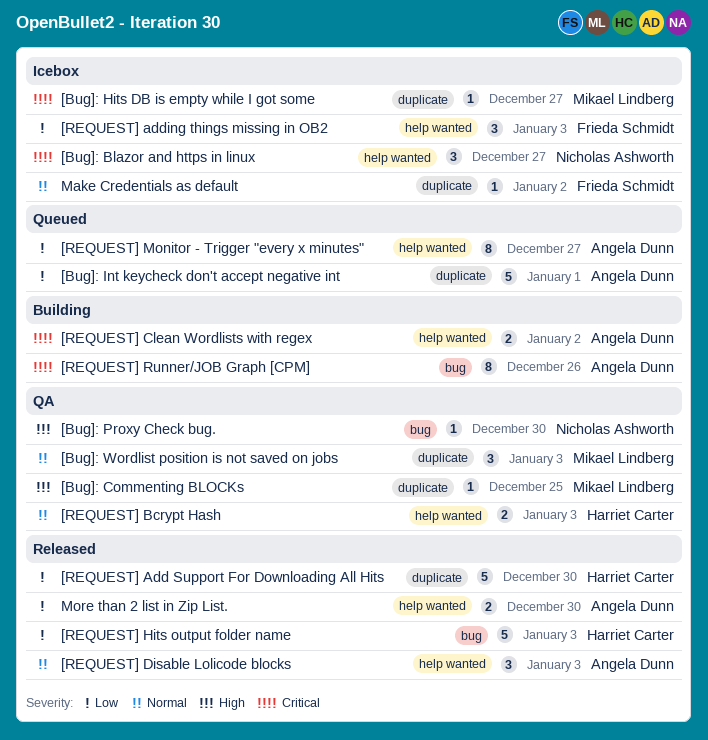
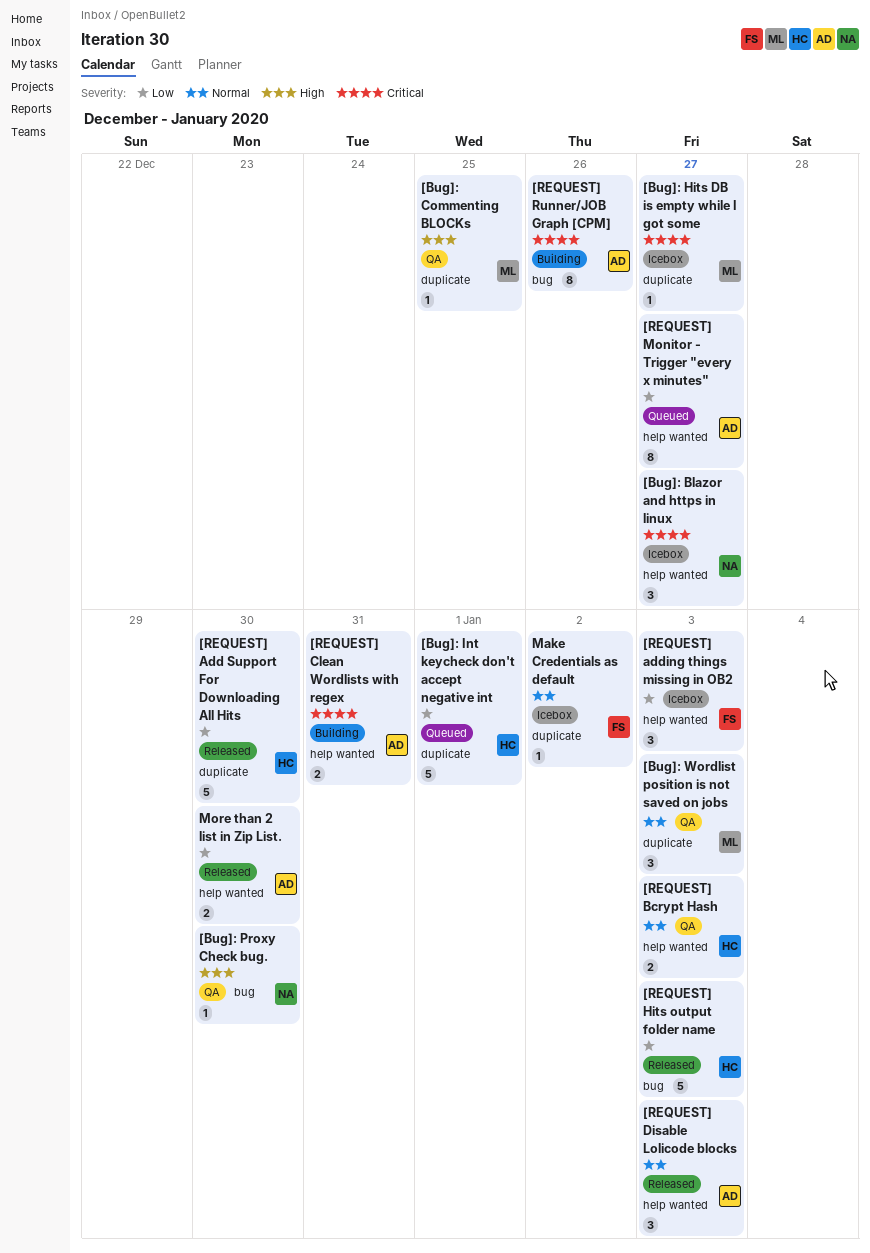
[Bug]: Int keycheck don't accept negative int, owner: Angela Dunn -> Harriet Carter
[REQUEST] Clean Wordlists with regex, due: Jan 2 -> Dec 31

